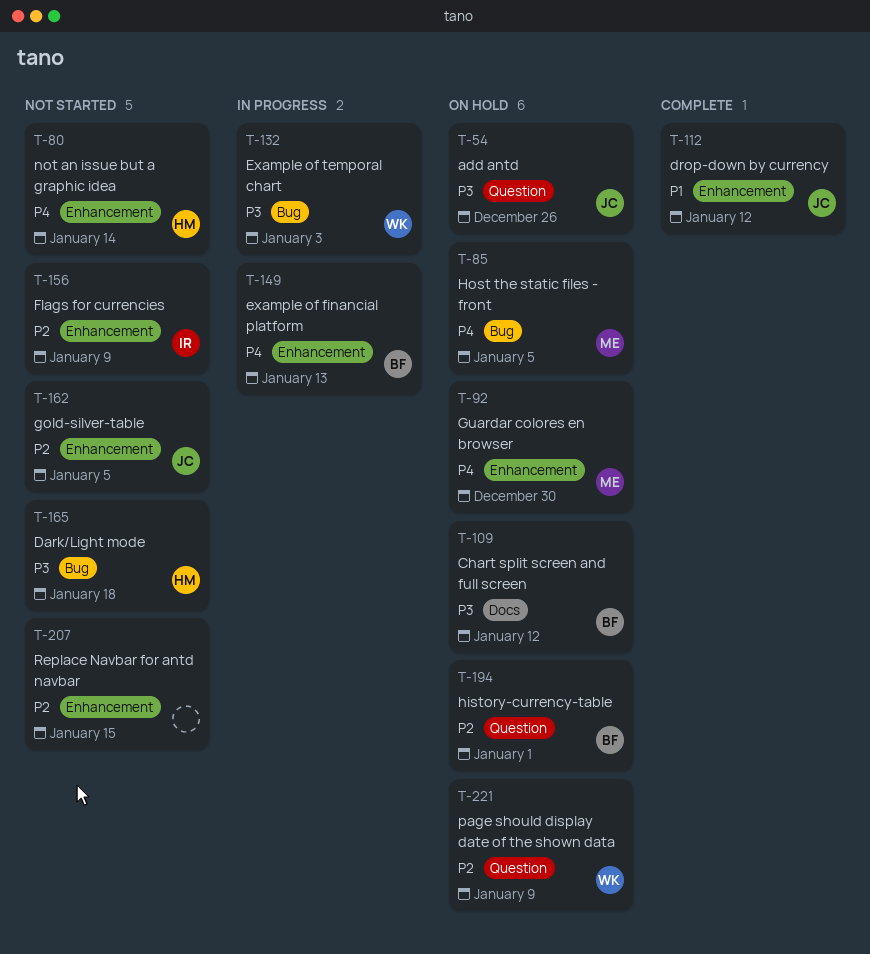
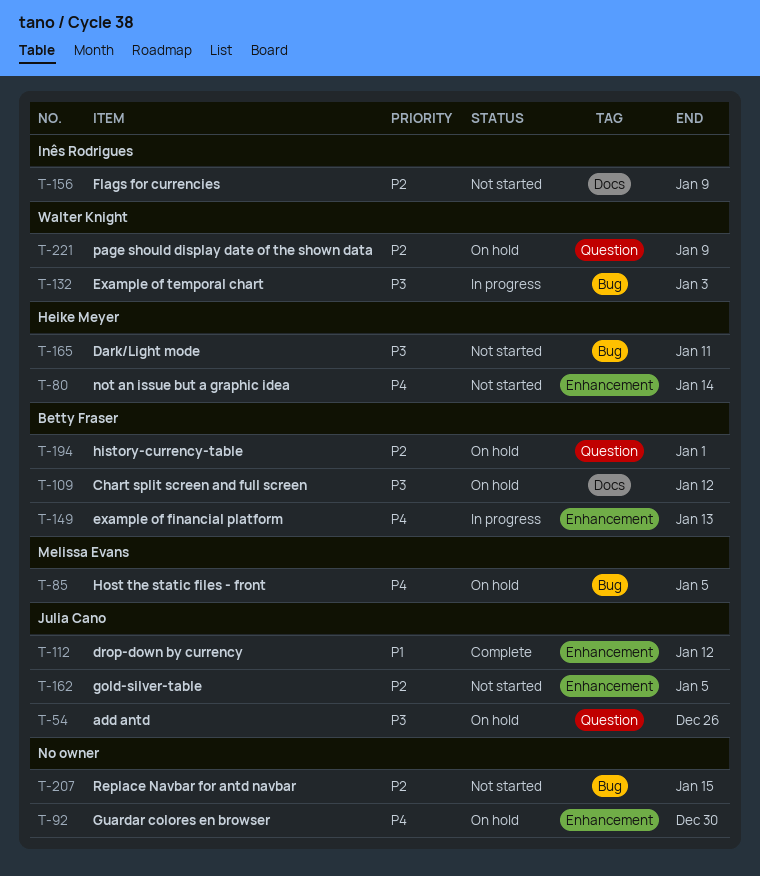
T-92, owner: Melissa Evans -> none
T-156, label: Enhancement -> Docs
T-165, due: Jan 18 -> Jan 11
T-207, label: Enhancement -> Bug

